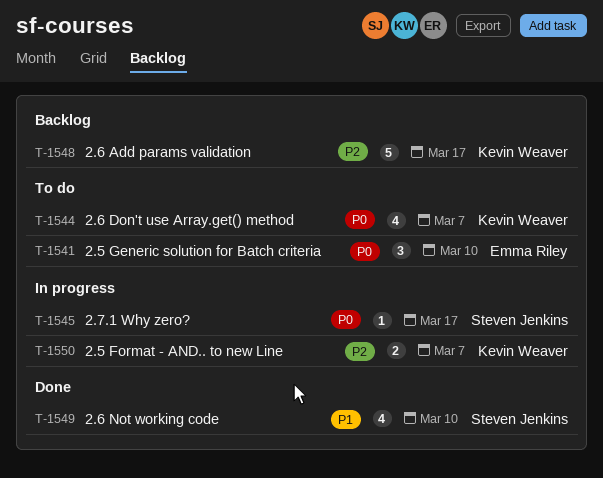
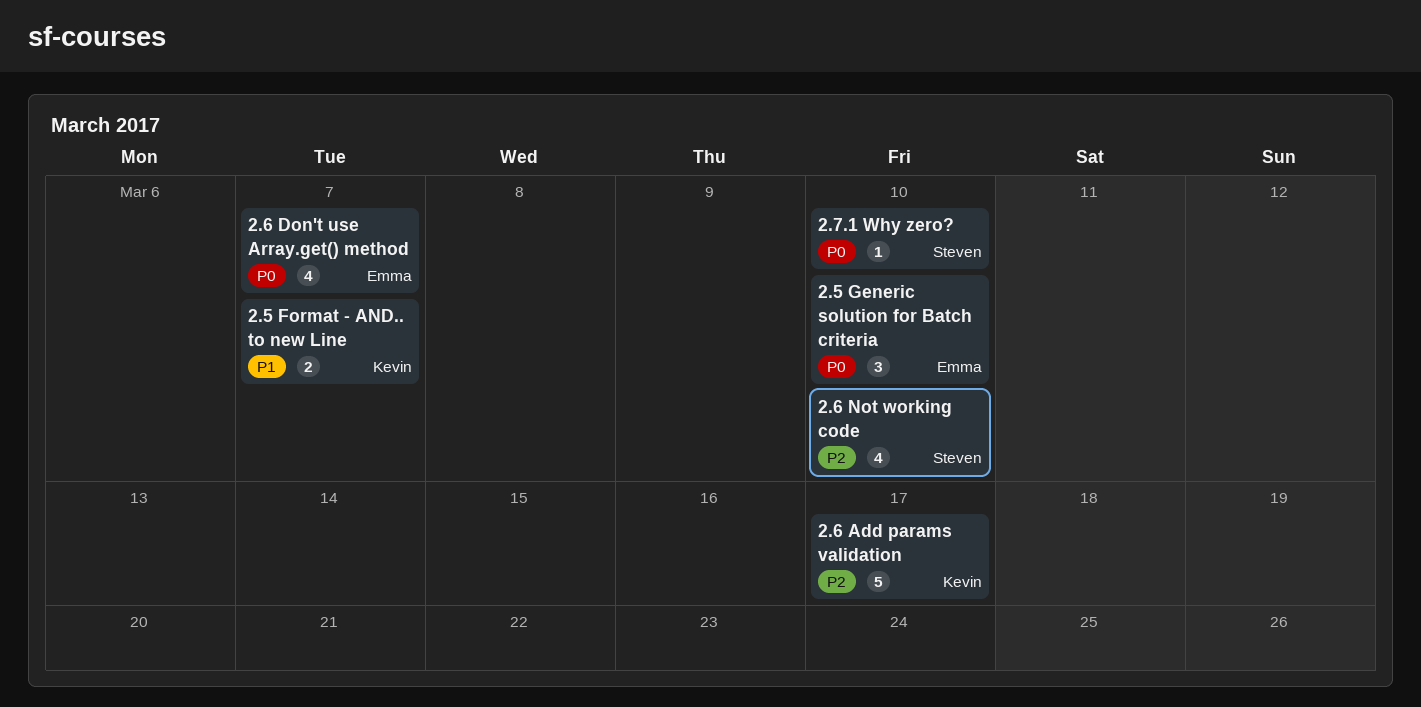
2.5 Format - AND.. to new Line, priority: P2 -> P1
2.6 Don't use Array.get() method, owner: Kevin Weaver -> Emma Riley
2.6 Not working code, priority: P1 -> P2
2.7.1 Why zero?, due: Mar 17 -> Mar 10

